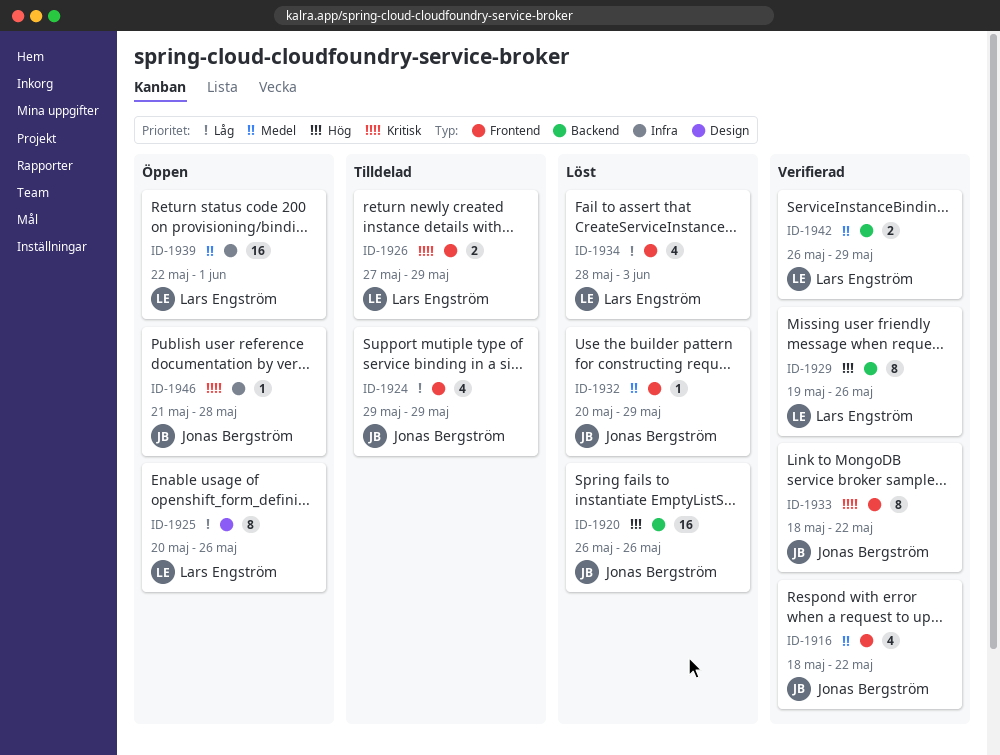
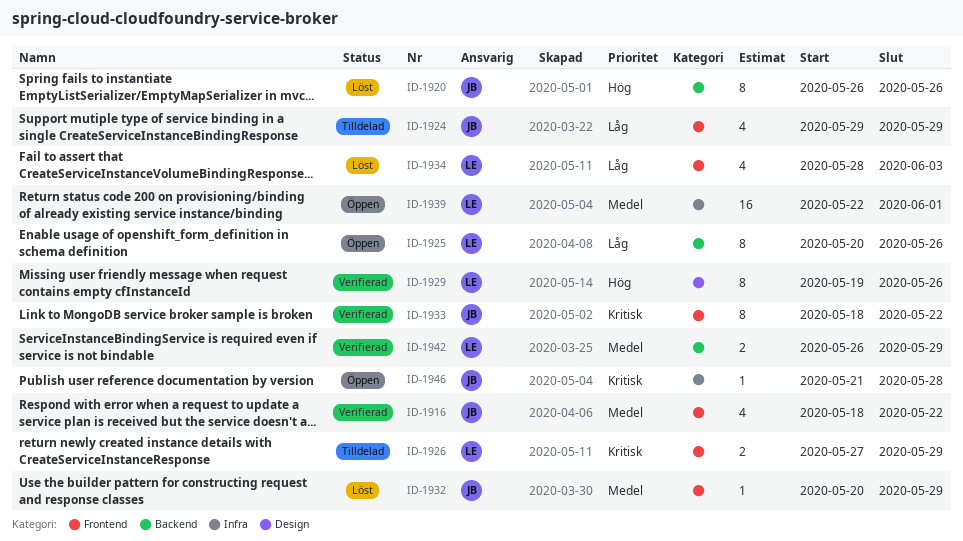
ID-1920, estimate: 16 -> 8
ID-1925, label: Design -> Backend
ID-1929, label: Backend -> Design

